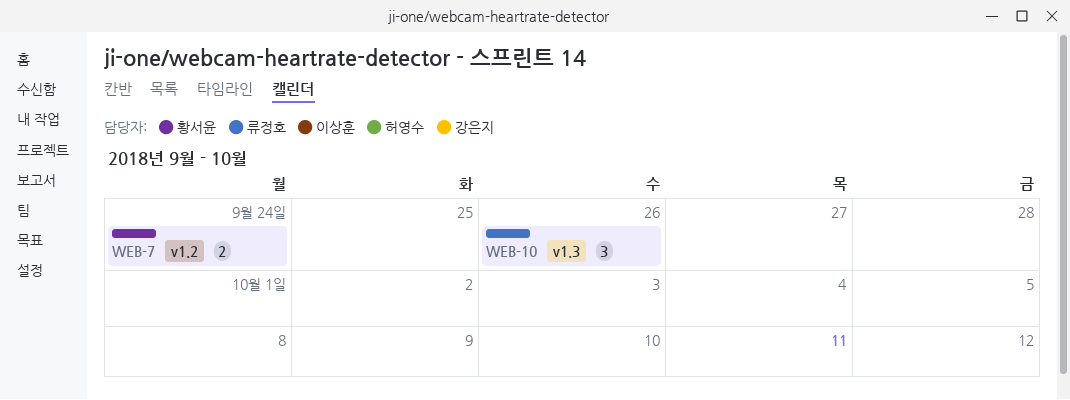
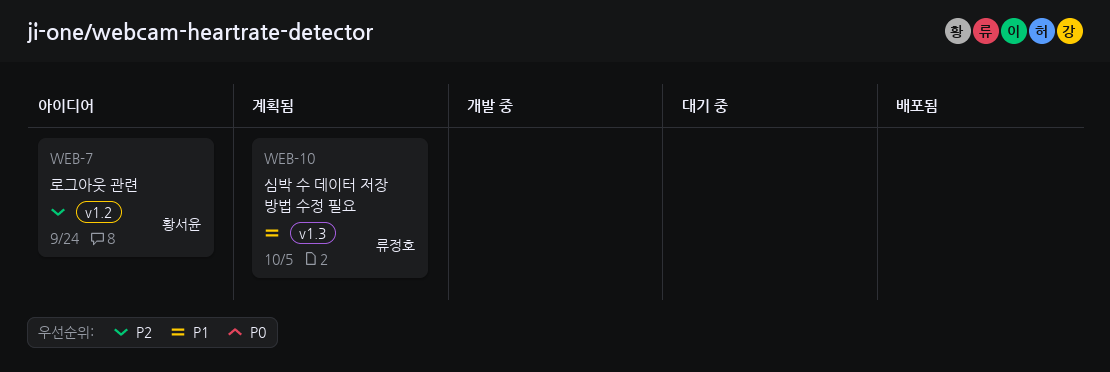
WEB-10, due: Sep 26 -> Oct 5

